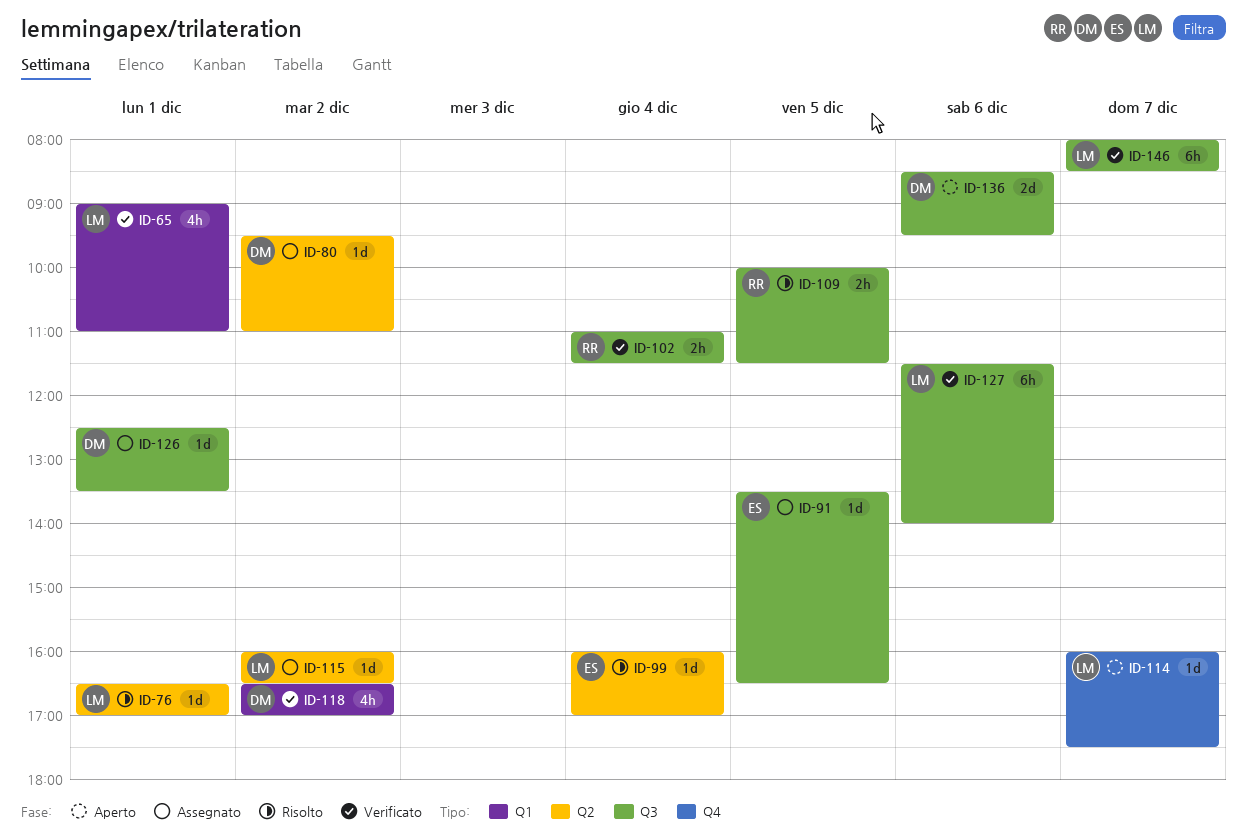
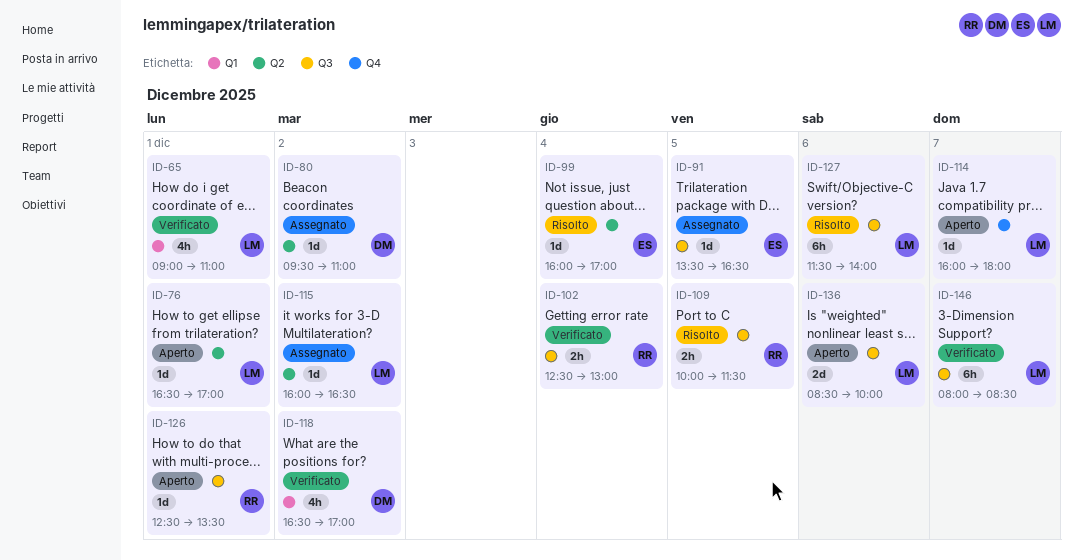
ID-76, status: Risolto -> Aperto
ID-102, begins: 11:00 -> 12:30
ID-102, ends: 11:30 -> 13:00
ID-114, ends: 17:30 -> 18:00
ID-126, status: Assegnato -> Aperto
ID-126, owner: DM -> RR
ID-127, status: Verificato -> Risolto
ID-136, owner: DM -> LM
ID-136, ends: 09:30 -> 10:00

